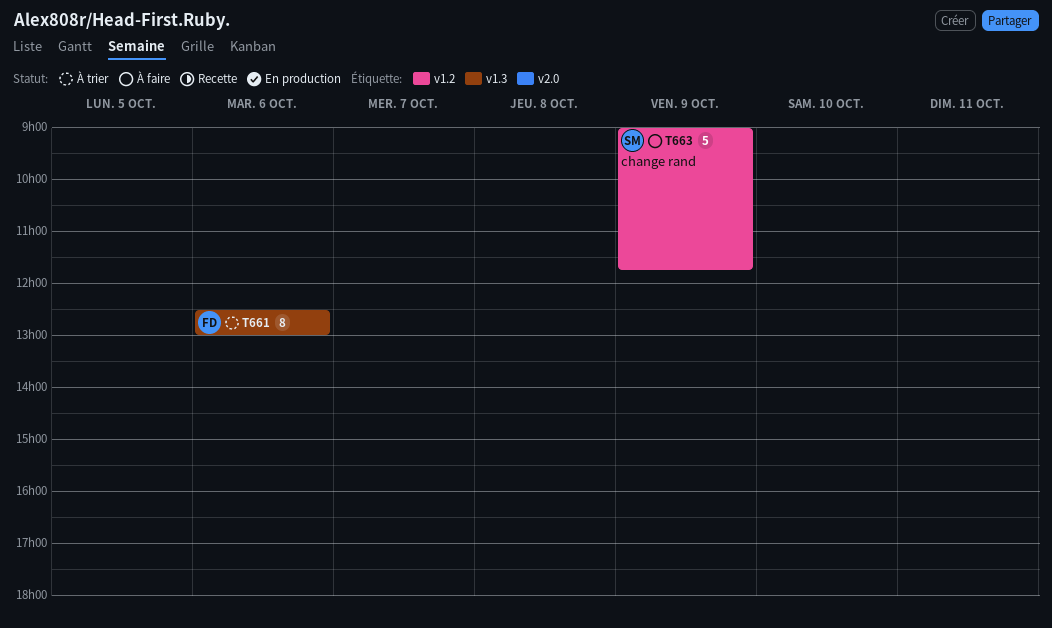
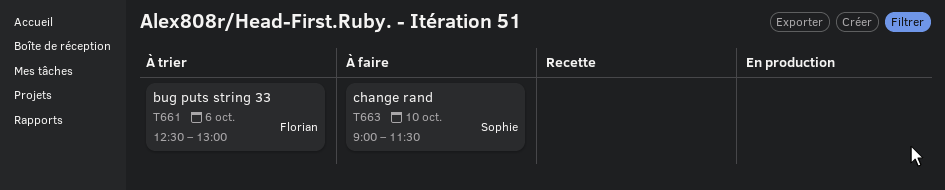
T663, day: Oct 9 -> Oct 10
T663, ends: 11:45 -> 11:30

